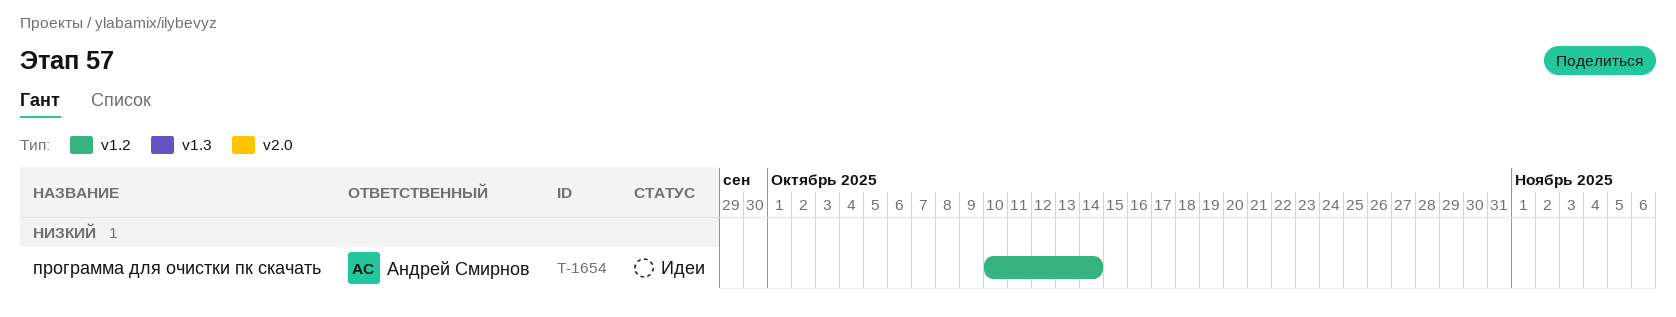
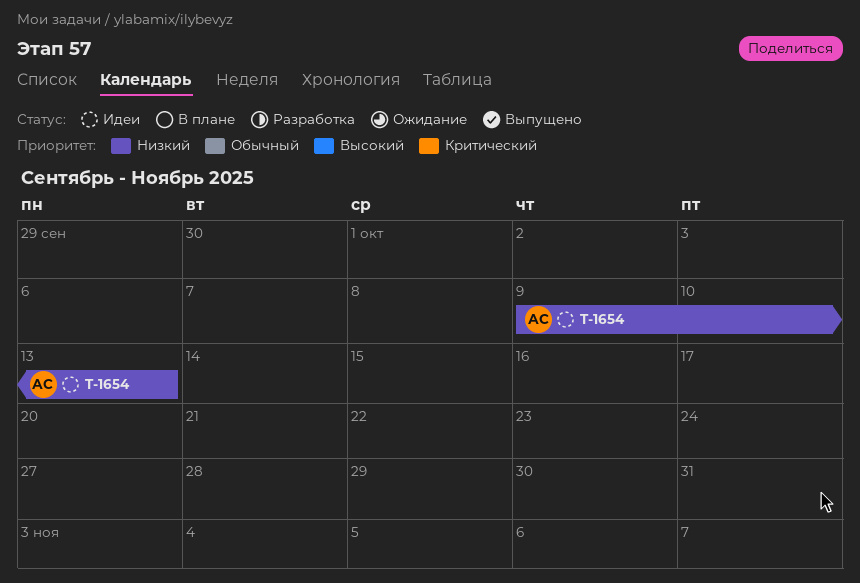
T-1654, start: Oct 10 -> Oct 9
T-1654, due: Oct 14 -> Oct 13

